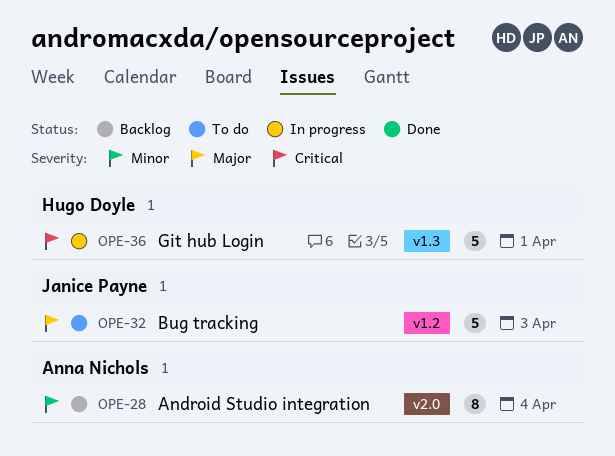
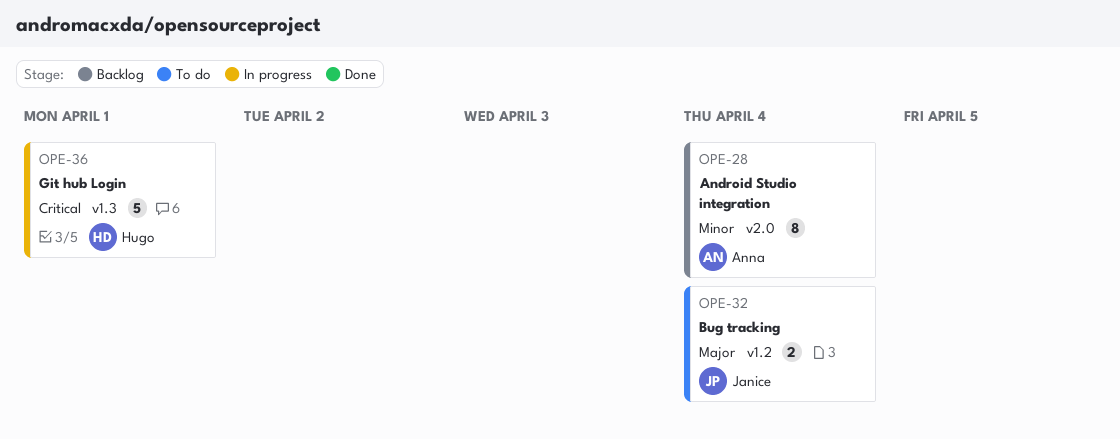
OPE-32, estimate: 5 -> 2
OPE-32, due: Apr 3 -> Apr 4

